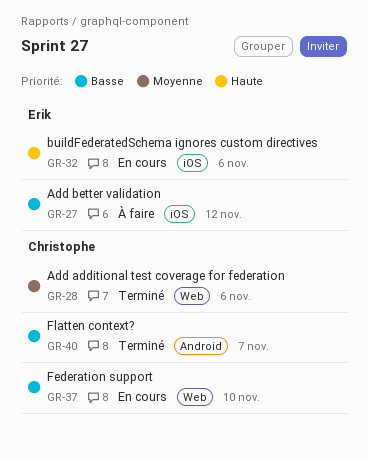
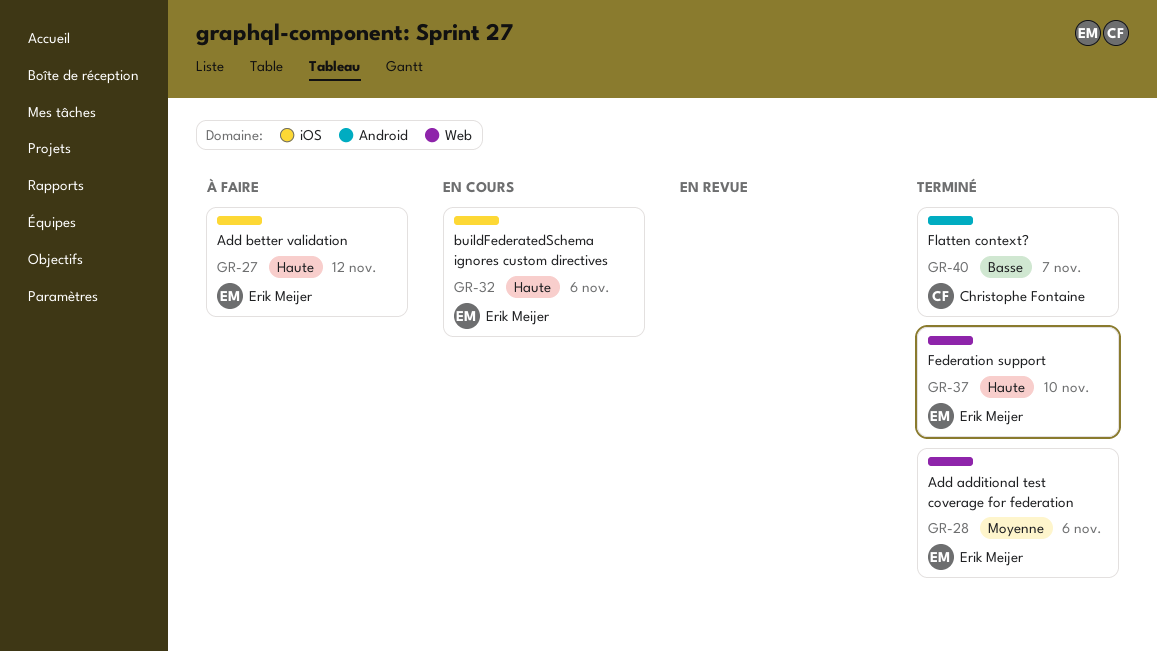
GR-27, priority: Basse -> Haute
GR-28, owner: Christophe Fontaine -> Erik Meijer
GR-37, status: En cours -> Terminé
GR-37, owner: Christophe Fontaine -> Erik Meijer
GR-37, priority: Basse -> Haute

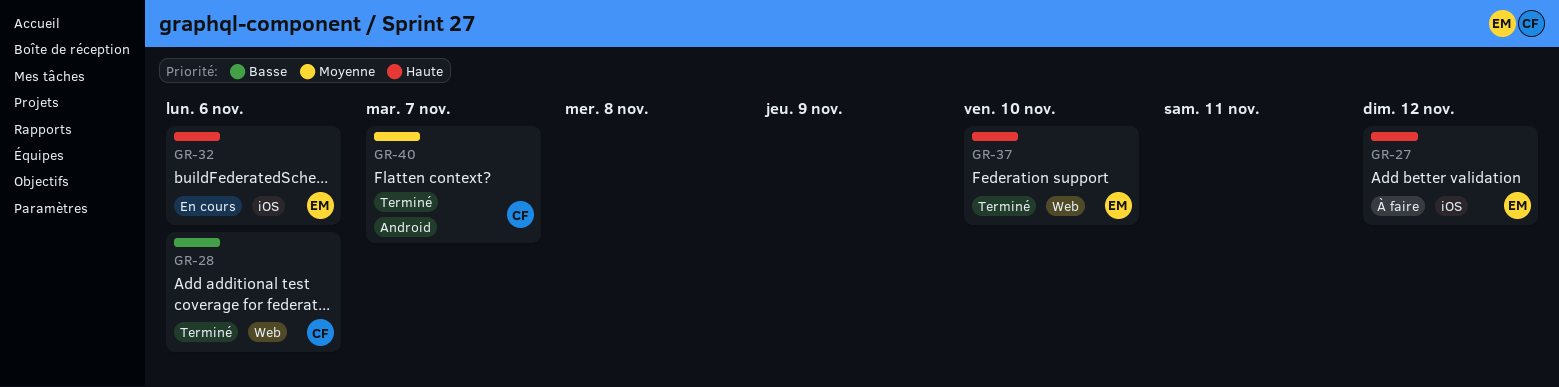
GR-28, owner: Erik Meijer -> Christophe Fontaine
GR-28, priority: Moyenne -> Basse
GR-40, priority: Basse -> Moyenne

